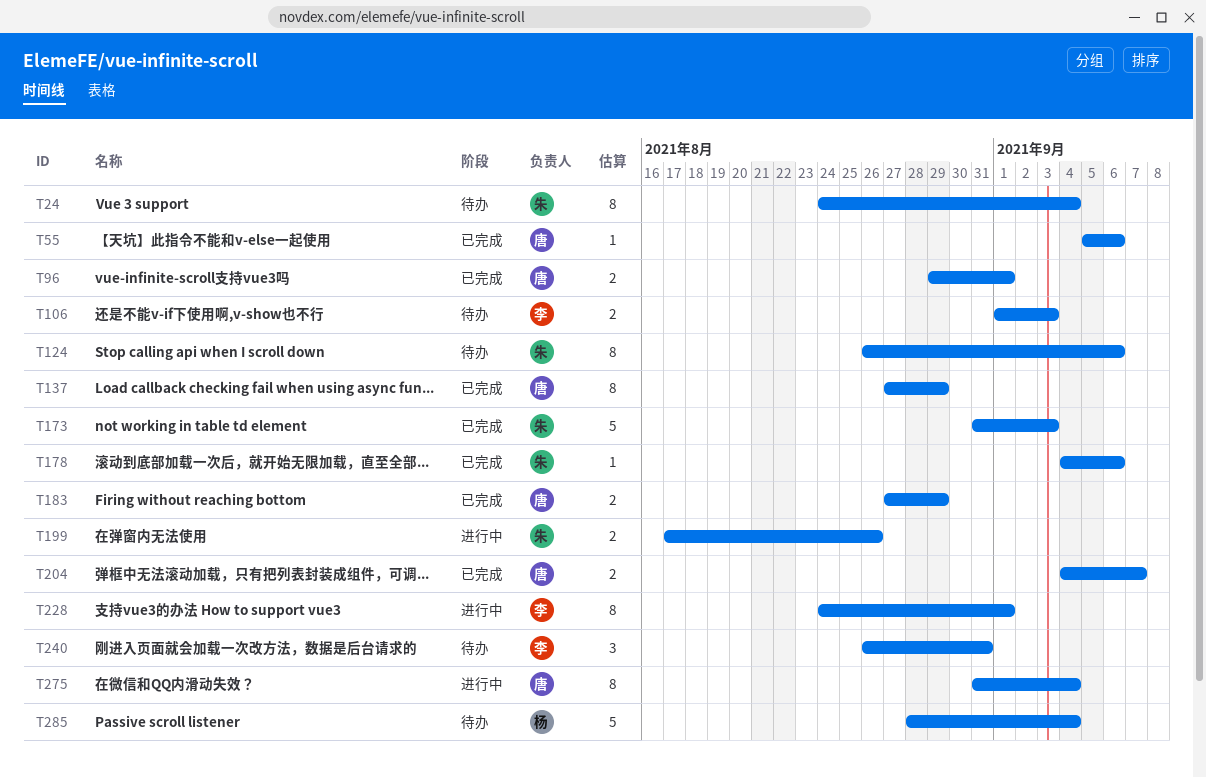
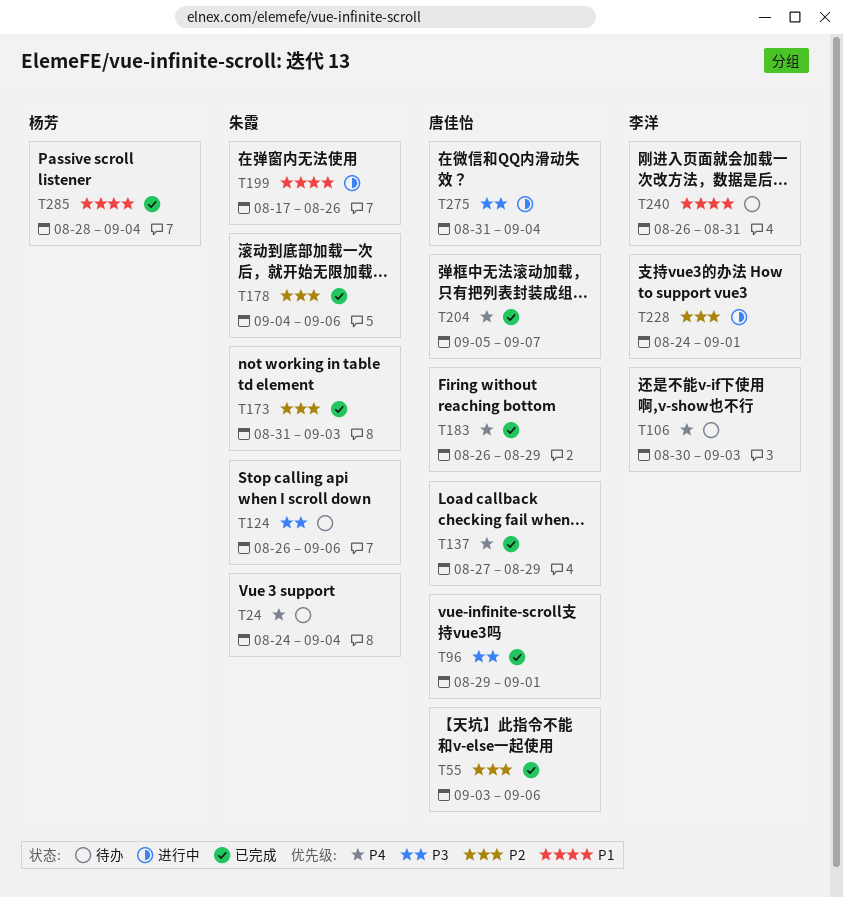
T55, start: Sep 5 -> Sep 3
T106, start: Sep 1 -> Aug 30
T183, start: Aug 27 -> Aug 26
T204, start: Sep 4 -> Sep 5
T285, status: 待办 -> 已完成

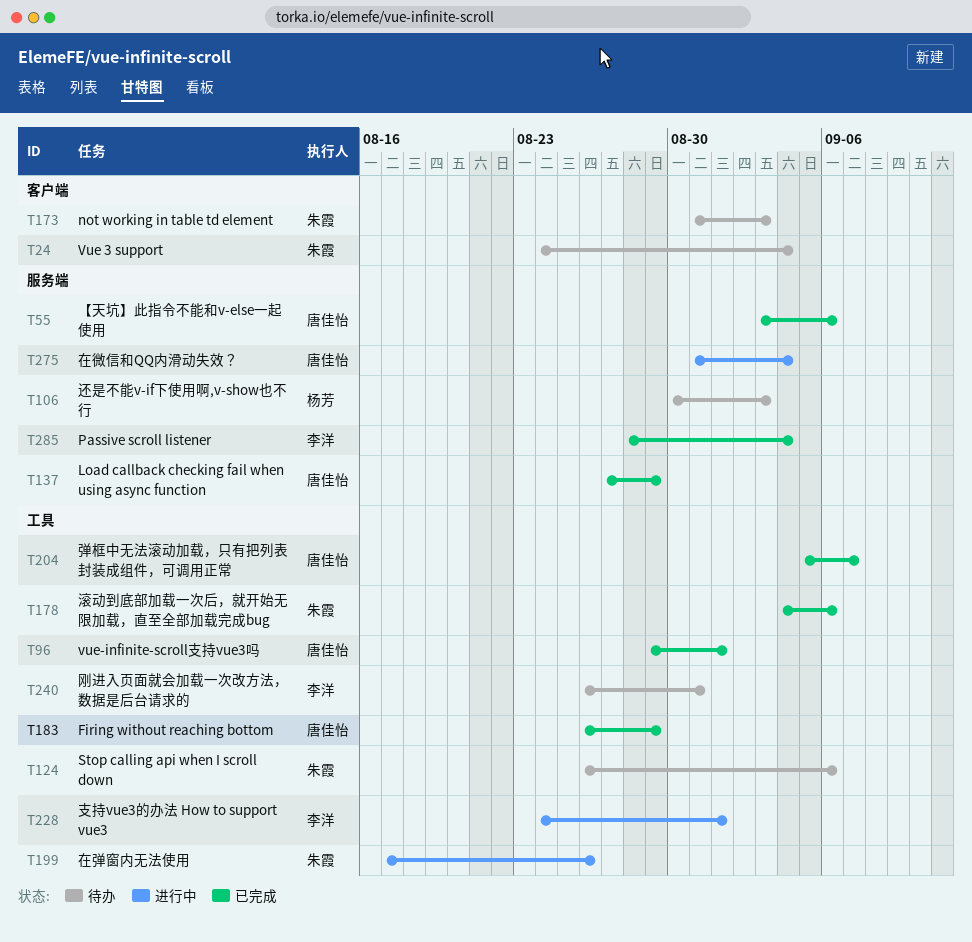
T106, owner: 李洋 -> 杨芳
T173, status: 已完成 -> 待办
T285, owner: 杨芳 -> 李洋

